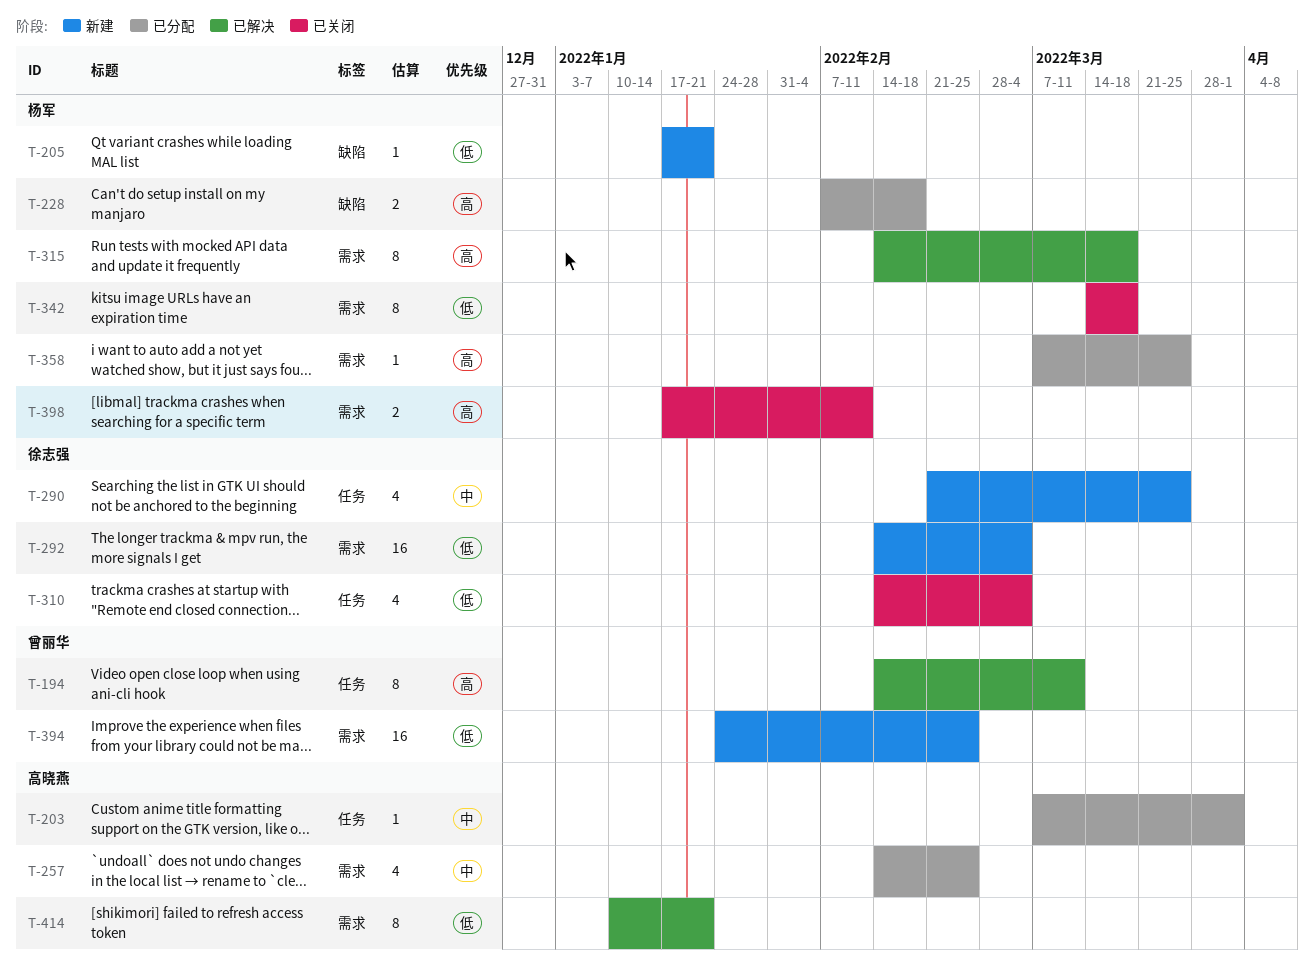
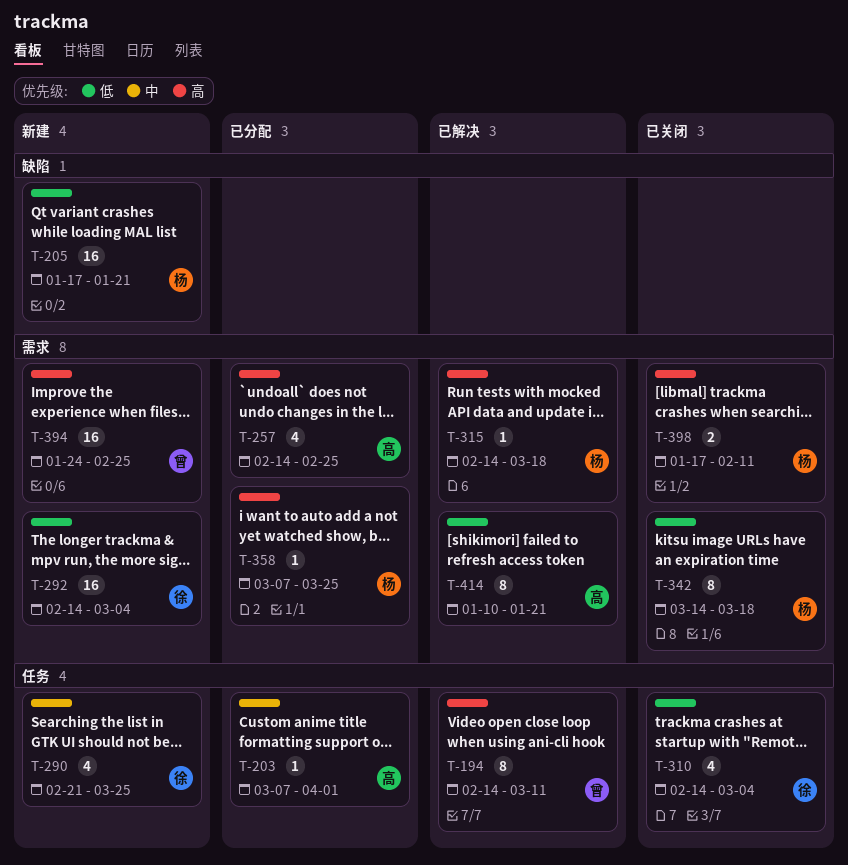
T-205, estimate: 1 -> 16
T-228: present -> none
T-257, priority: 中 -> 高
T-315, estimate: 8 -> 1
T-394, priority: 低 -> 高

